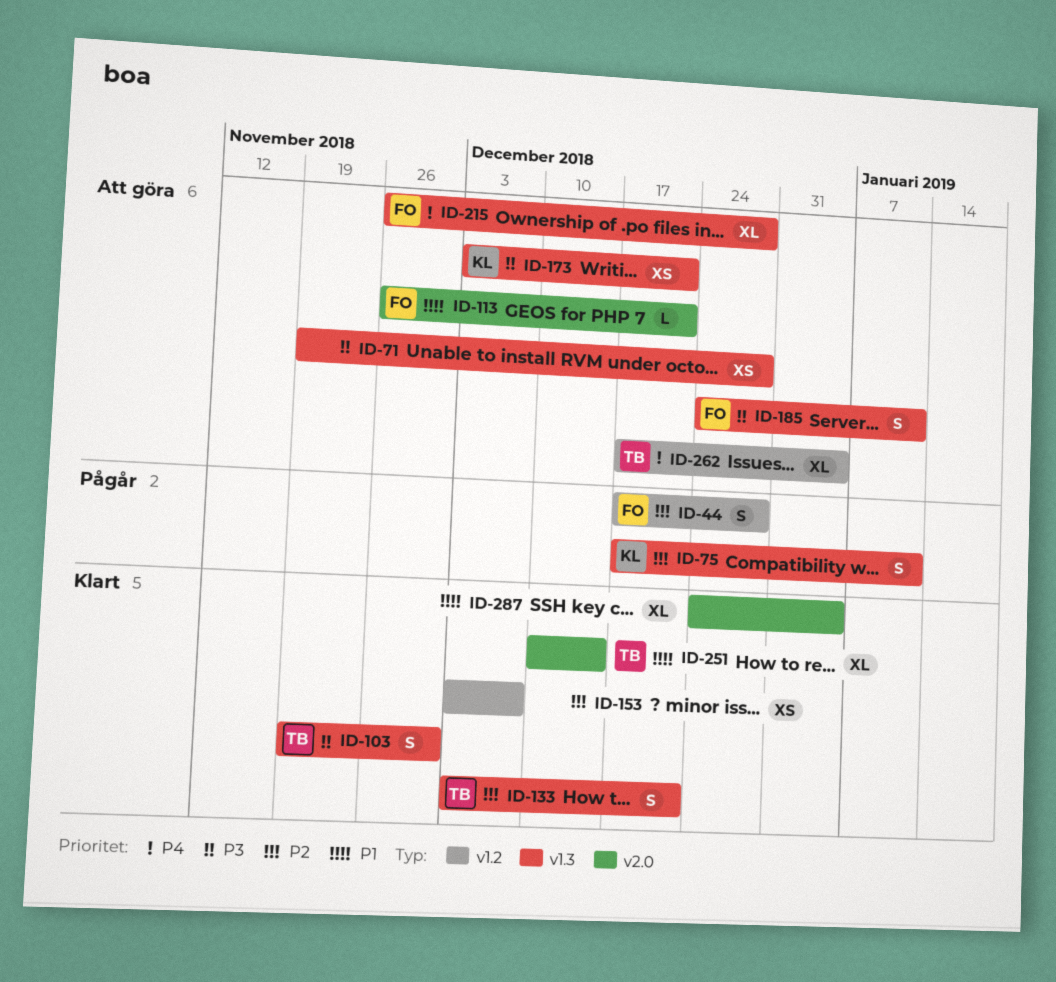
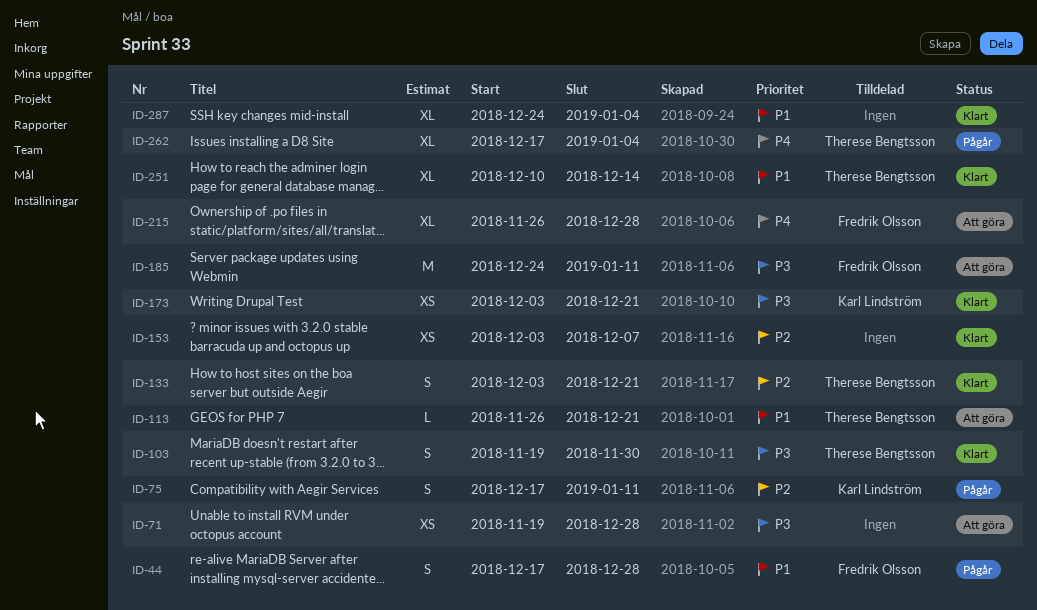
ID-44, priority: P2 -> P1
ID-113, owner: Fredrik Olsson -> Therese Bengtsson
ID-173, status: Att göra -> Klart
ID-185, estimate: S -> M
ID-262, status: Att göra -> Pågår

